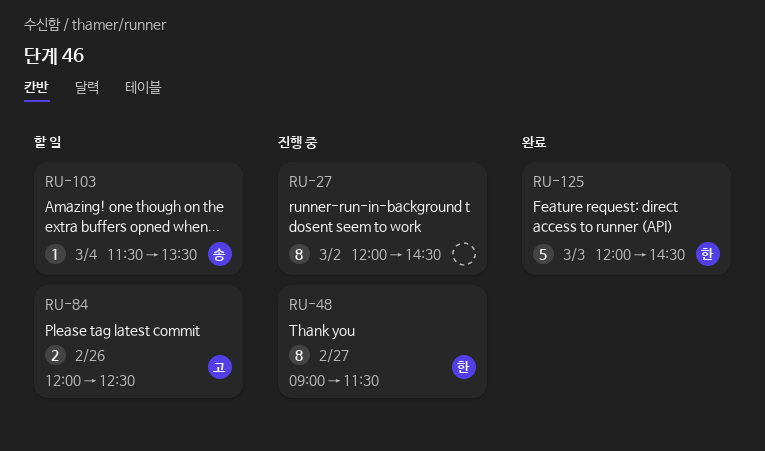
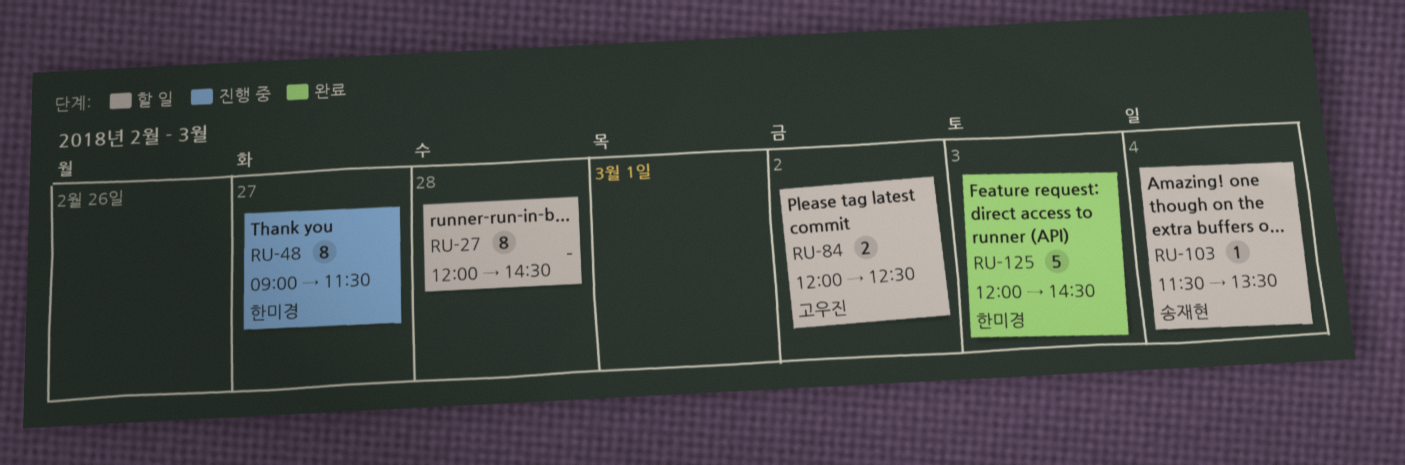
RU-27, status: 진행 중 -> 할 일
RU-27, day: Mar 2 -> Feb 28
RU-84, day: Feb 26 -> Mar 2

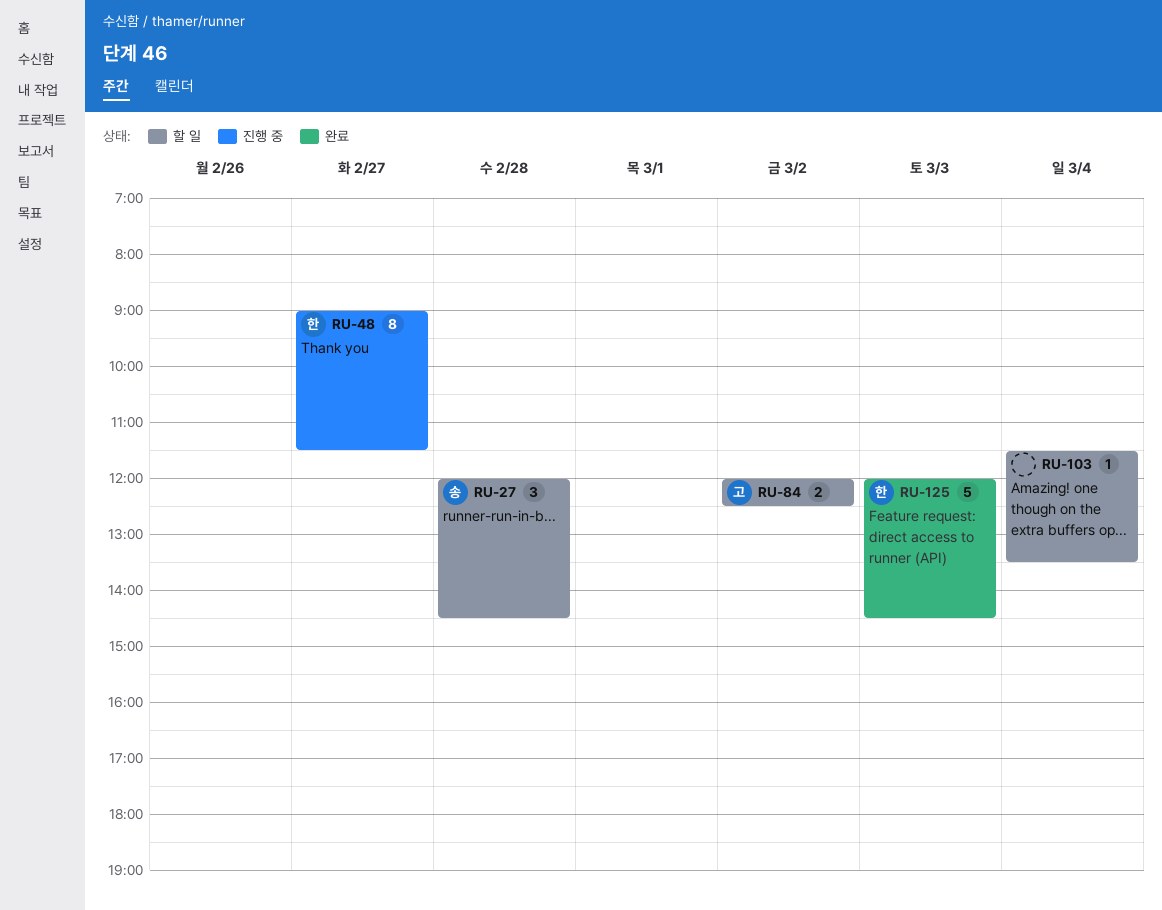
RU-27, owner: none -> 송재현
RU-27, estimate: 8 -> 3
RU-103, owner: 송재현 -> none

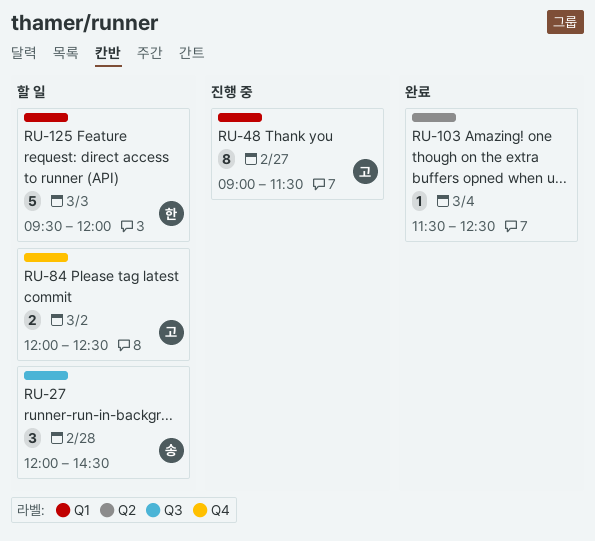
RU-48, owner: 한 -> 고
RU-103, status: 할 일 -> 완료
RU-103, ends: 13:30 -> 12:30
RU-125, status: 완료 -> 할 일
RU-125, begins: 12:00 -> 09:30
RU-125, ends: 14:30 -> 12:00

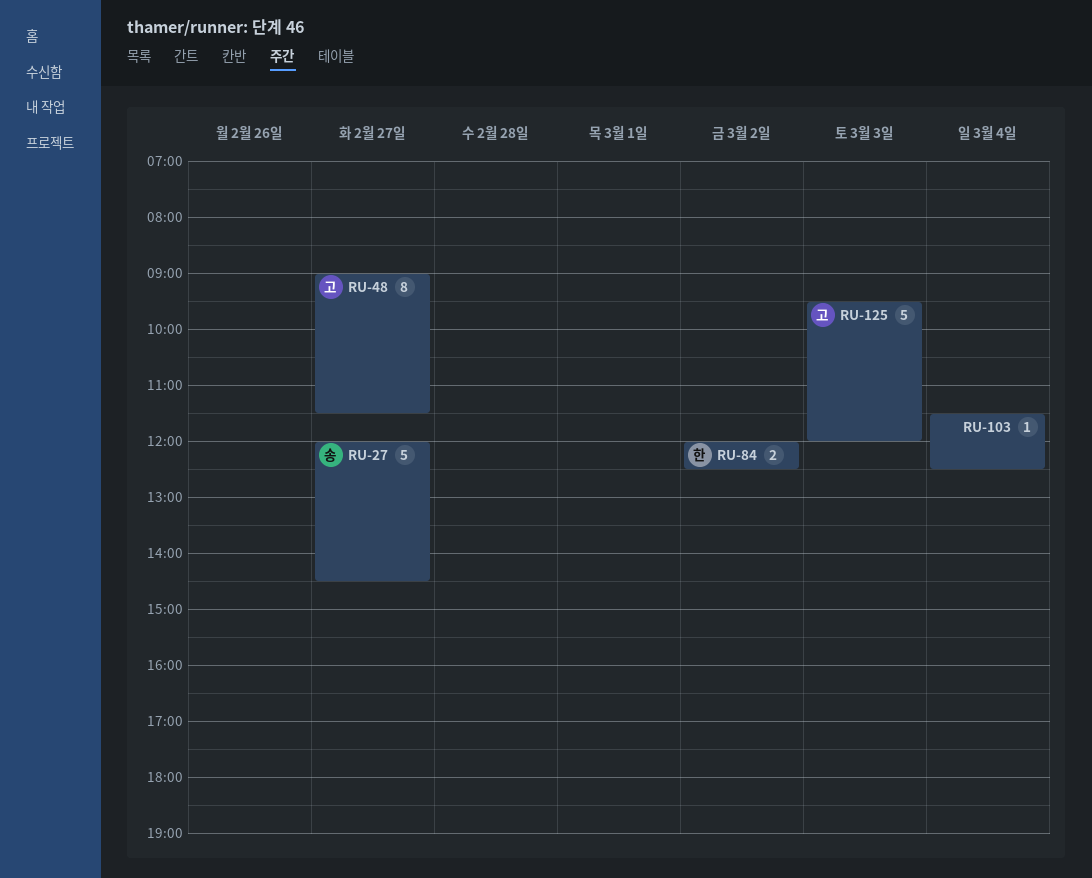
RU-27, estimate: 3 -> 5
RU-27, day: Feb 28 -> Feb 27
RU-84, owner: 고 -> 한
RU-125, owner: 한 -> 고

